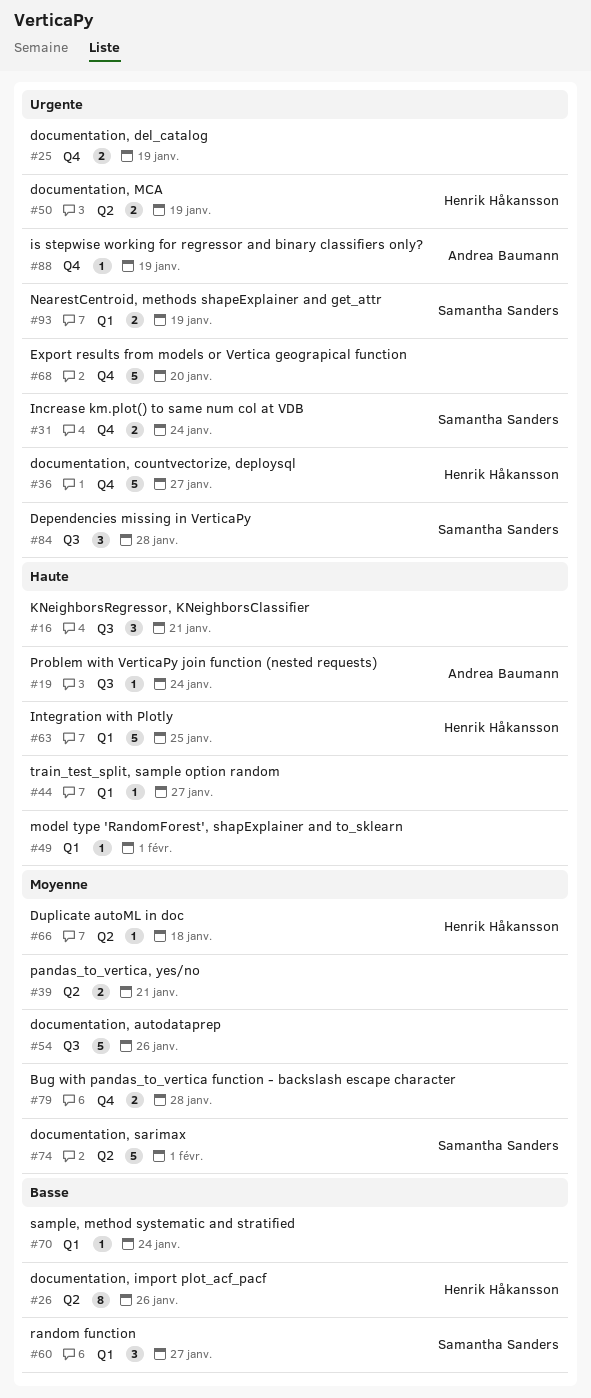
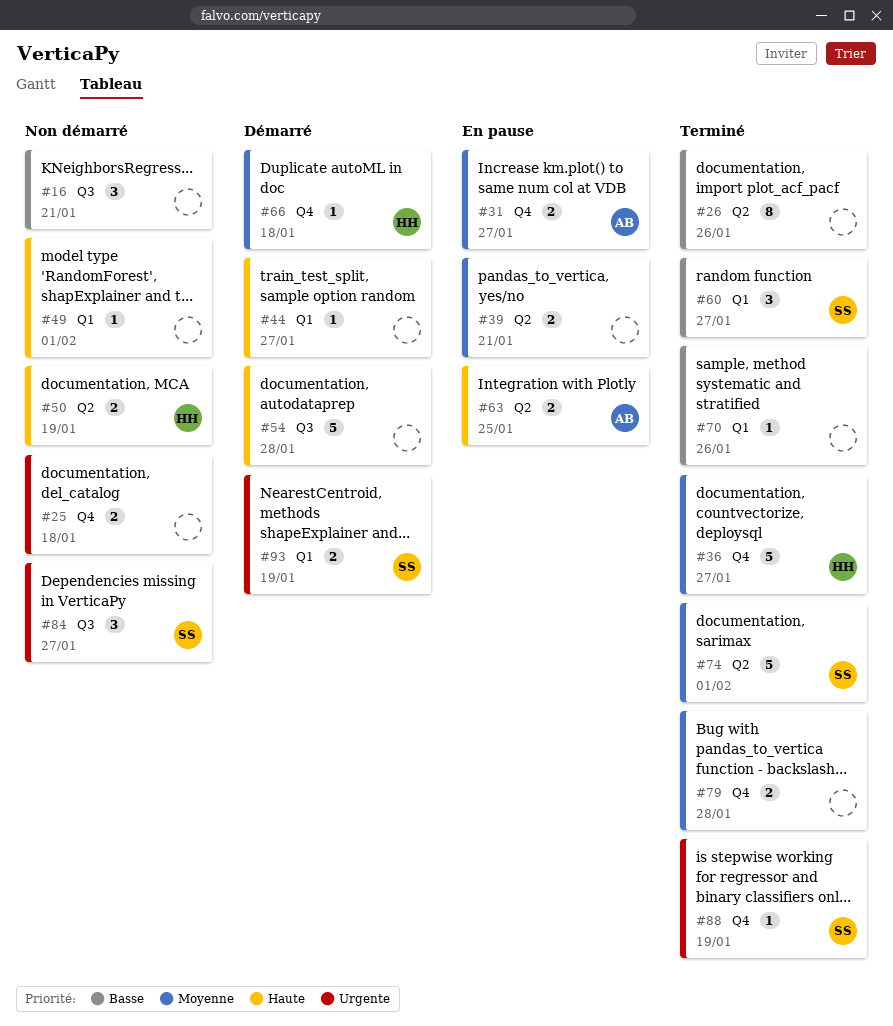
#16, priority: Haute -> Basse
#19: present -> none
#25, due: Jan 19 -> Jan 18
#26, owner: Henrik Håkansson -> none
#31, owner: Samantha Sanders -> Andrea Baumann
#31, priority: Urgente -> Moyenne
#31, due: Jan 24 -> Jan 27
#36, priority: Urgente -> Moyenne
#50, priority: Urgente -> Haute
#54, priority: Moyenne -> Haute
#54, due: Jan 26 -> Jan 28
#63, owner: Henrik Håkansson -> Andrea Baumann
#63, label: Q1 -> Q2
#63, estimate: 5 -> 2
#66, label: Q2 -> Q4
#68: present -> none
#70, due: Jan 24 -> Jan 26
#84, due: Jan 28 -> Jan 27
#88, owner: Andrea Baumann -> Samantha Sanders

